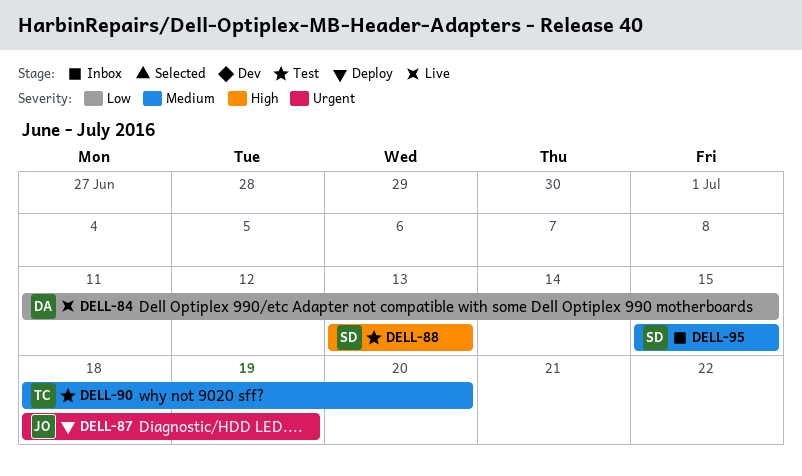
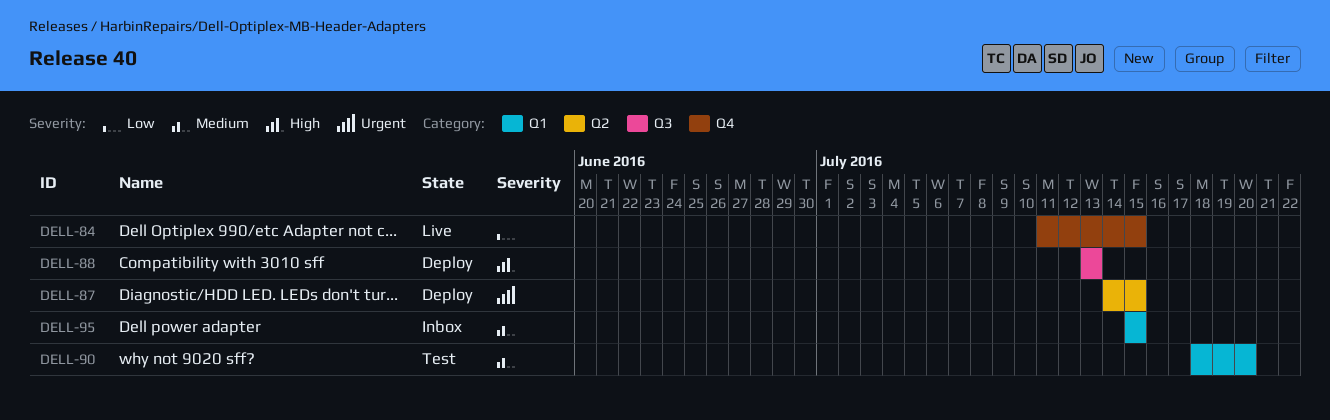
DELL-87, start: Jul 18 -> Jul 14
DELL-87, due: Jul 19 -> Jul 15
DELL-88, status: Test -> Deploy

